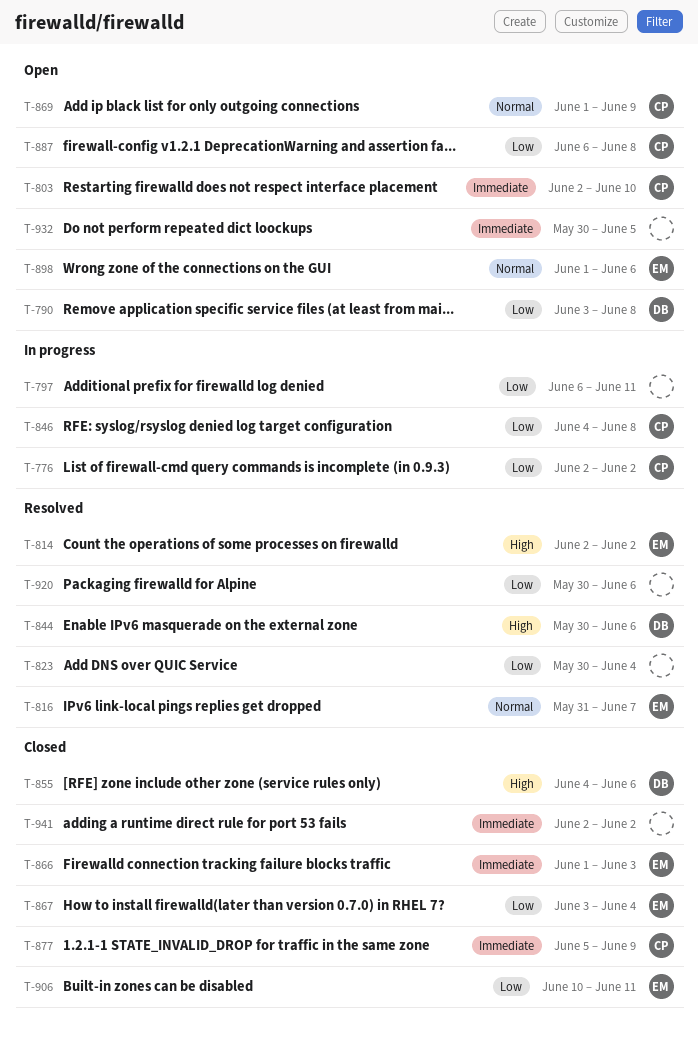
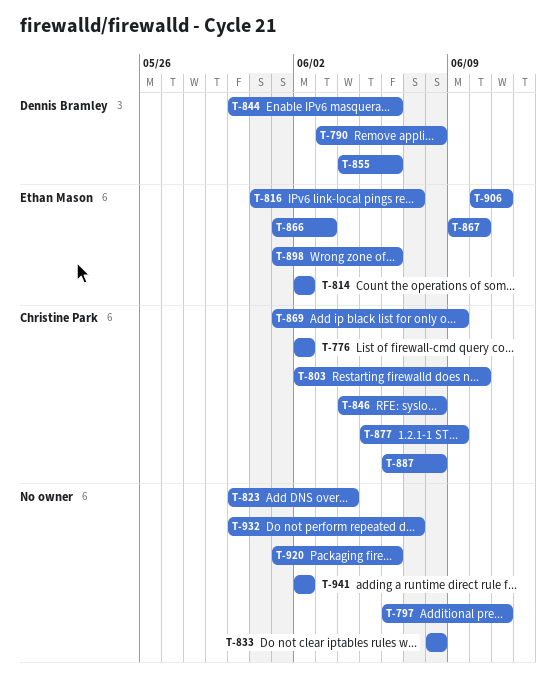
T-833: none -> present
T-867, start: Jun 3 -> Jun 9
T-867, due: Jun 4 -> Jun 10
T-920, start: May 30 -> Jun 1
T-932, due: Jun 5 -> Jun 7

